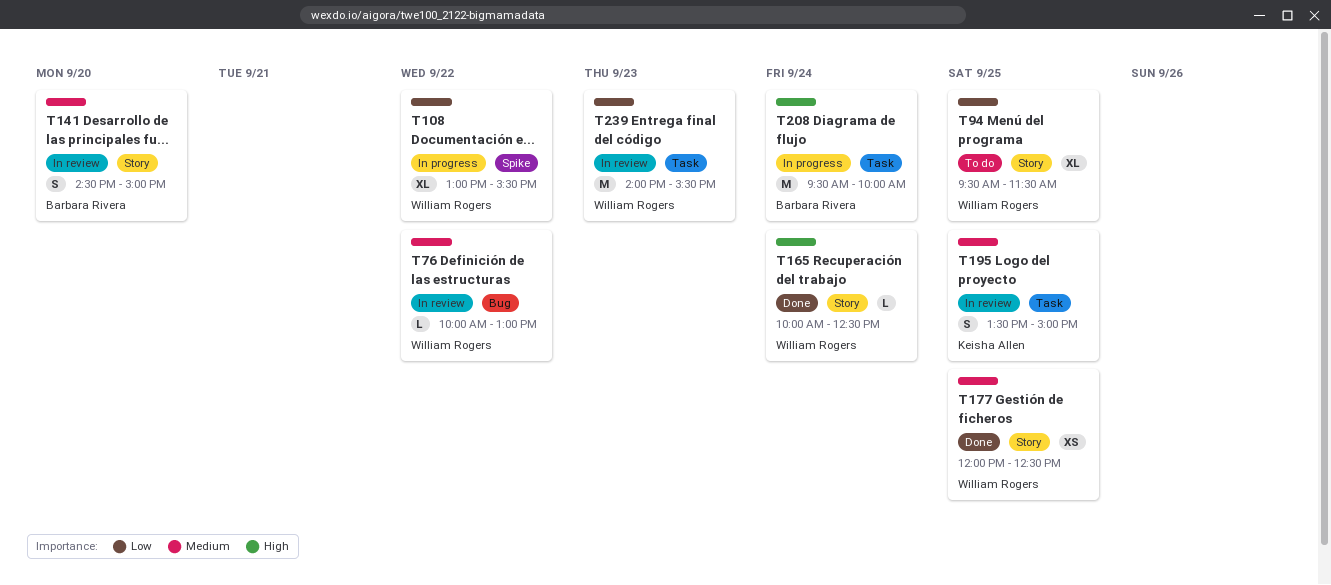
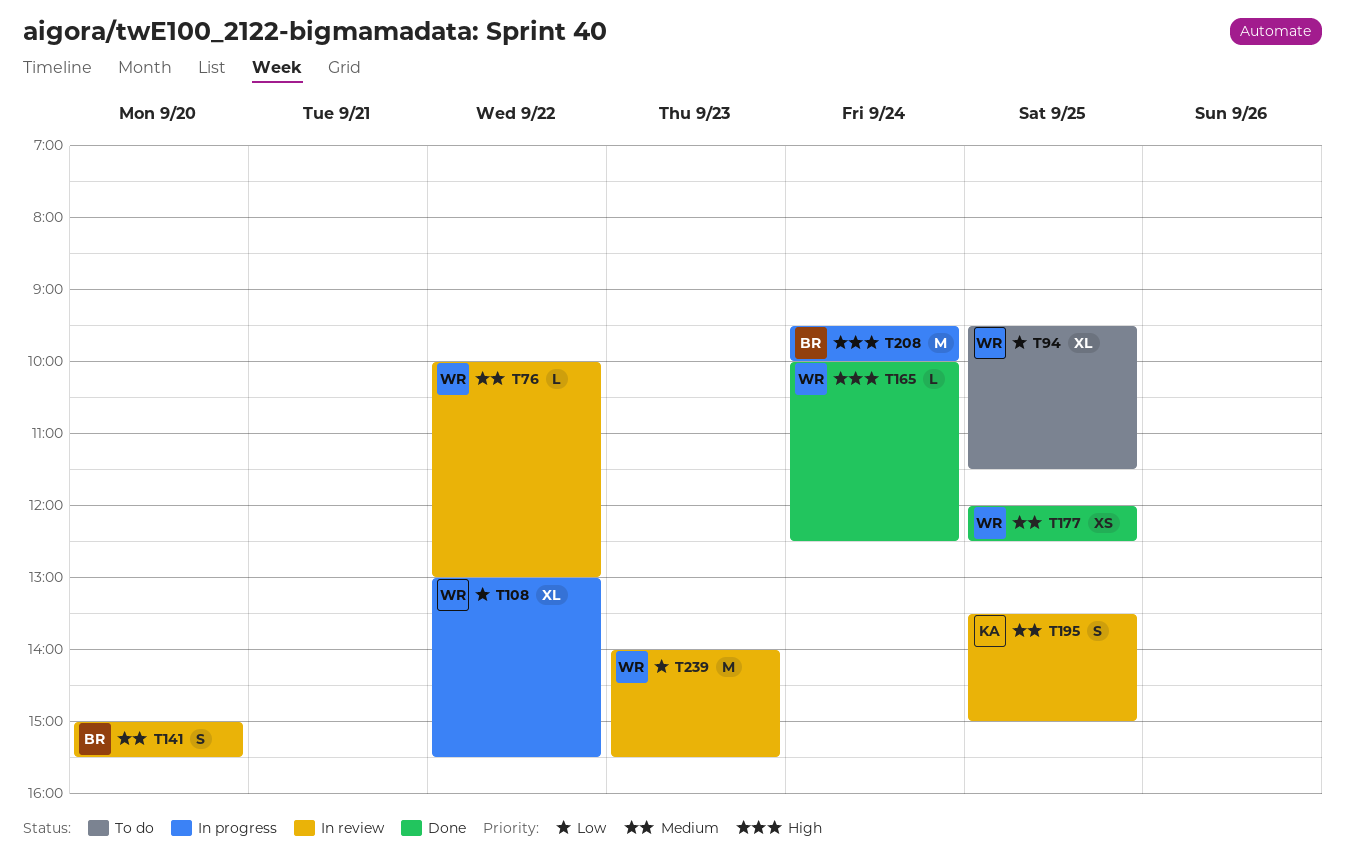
T141, begins: 14:30 -> 15:00
T141, ends: 15:00 -> 15:30

